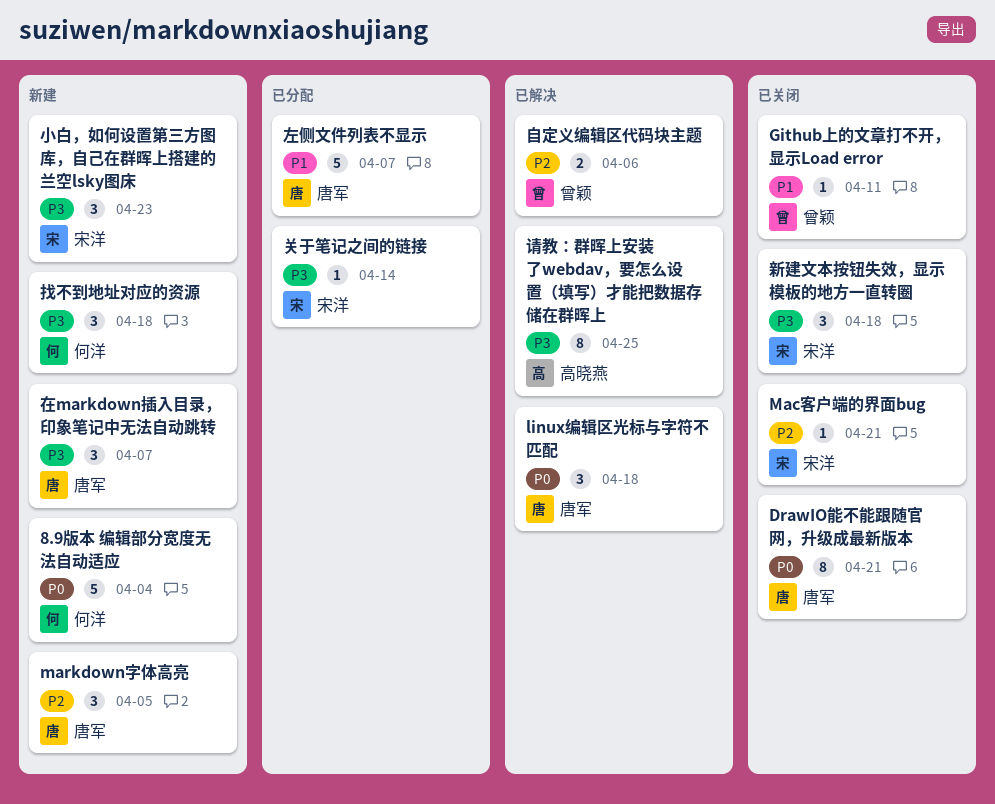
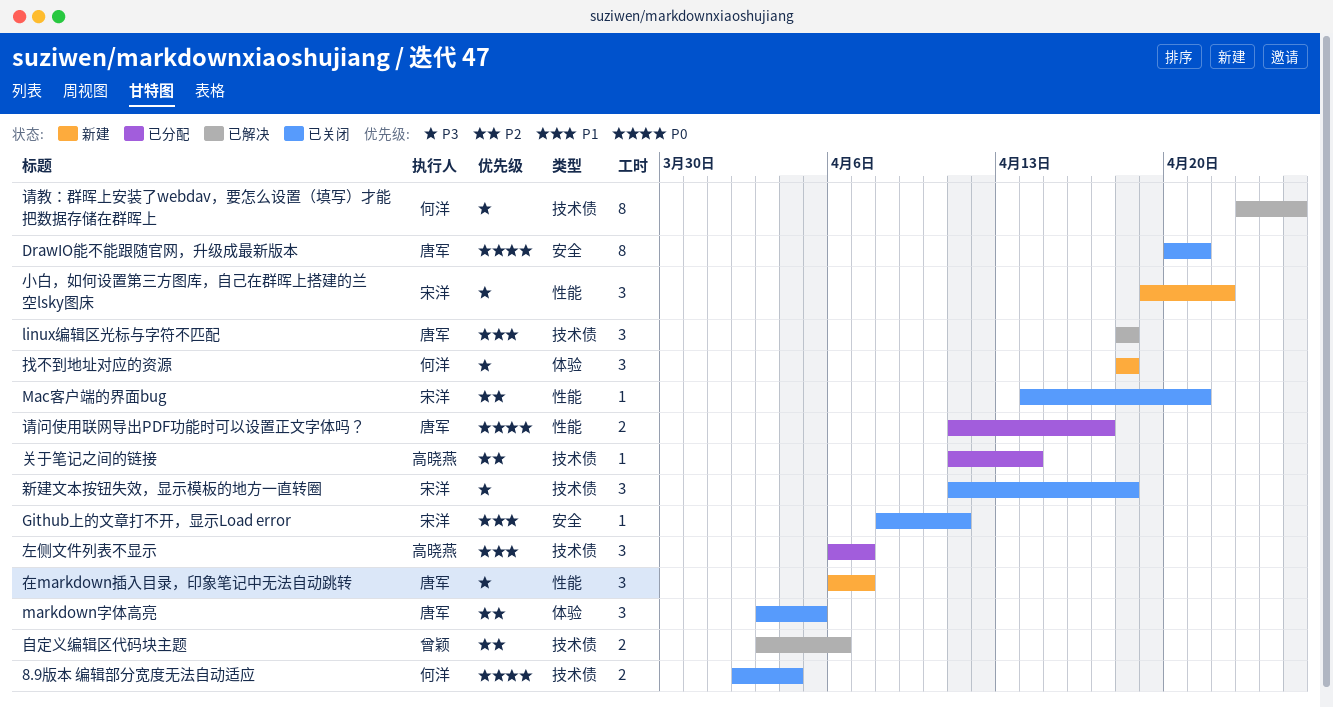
8.9版本 编辑部分宽度无法自动适应, status: 新建 -> 已关闭
8.9版本 编辑部分宽度无法自动适应, estimate: 5 -> 2
Github上的文章打不开，显示Load error, owner: 曾颖 -> 宋洋
linux编辑区光标与字符不匹配, priority: P0 -> P1
markdown字体高亮, status: 新建 -> 已关闭
关于笔记之间的链接, owner: 宋洋 -> 高晓燕
关于笔记之间的链接, priority: P3 -> P2
小白，如何设置第三方图库，自己在群晖上搭建的兰空lsky图床, due: Apr 23 -> Apr 22
左侧文件列表不显示, owner: 唐军 -> 高晓燕
左侧文件列表不显示, estimate: 5 -> 3
请教：群晖上安装了webdav，要怎么设置（填写）才能把数据存储在群晖上, owner: 高晓燕 -> 何洋
请问使用联网导出PDF功能时可以设置正文字体吗？: none -> present

